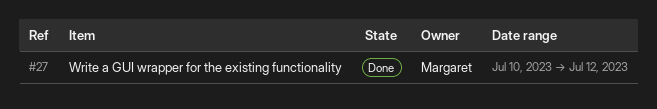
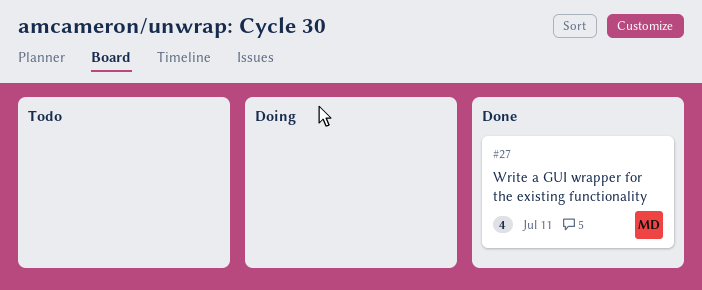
#27, due: Jul 12 -> Jul 11

